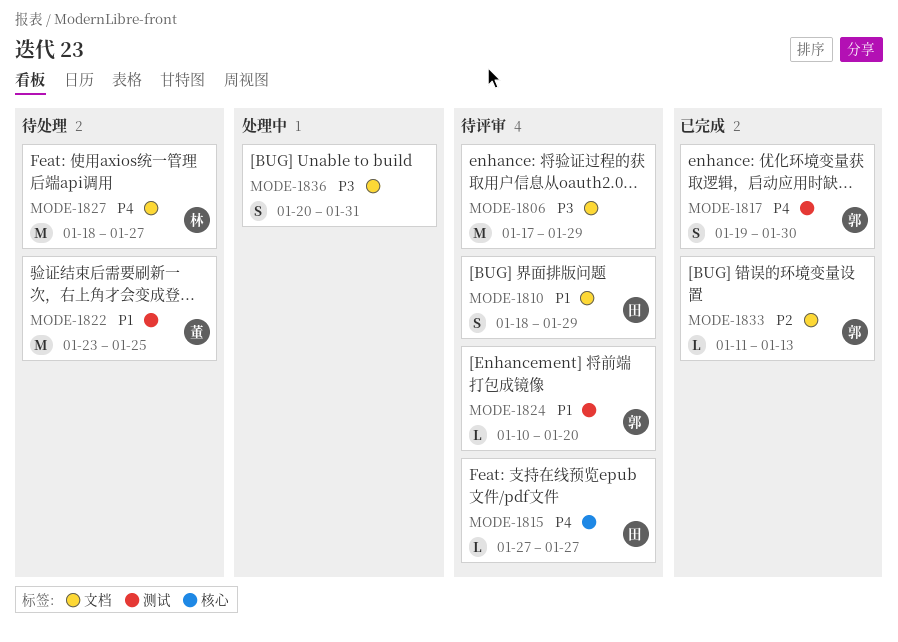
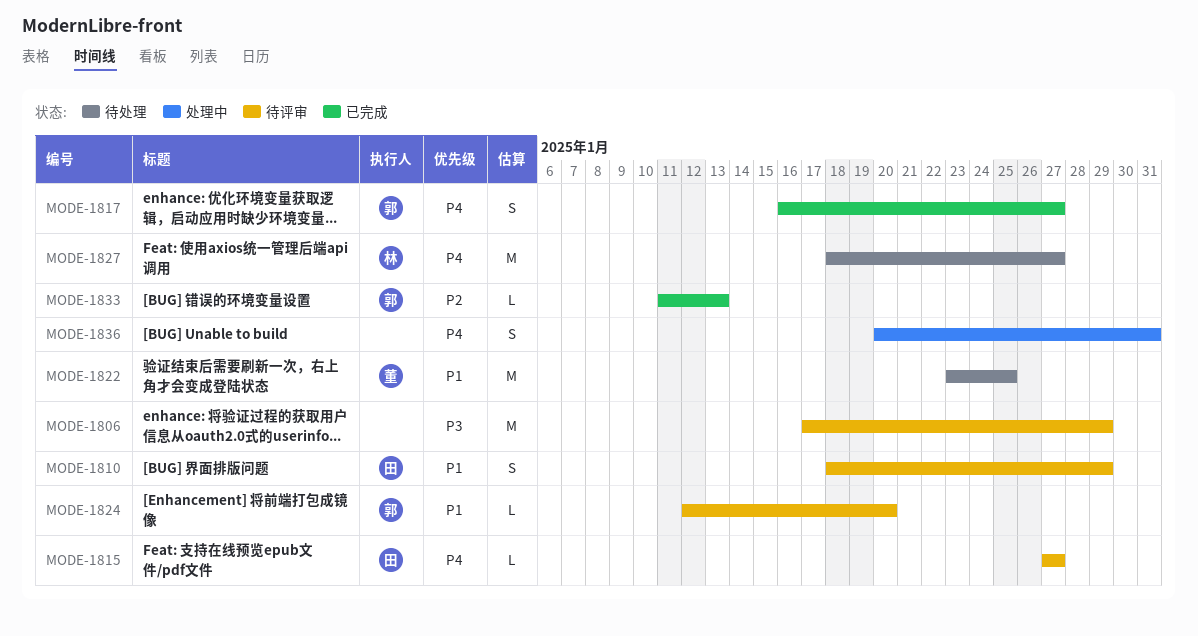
MODE-1817, start: Jan 19 -> Jan 16
MODE-1817, due: Jan 30 -> Jan 27
MODE-1824, start: Jan 10 -> Jan 12
MODE-1836, priority: P3 -> P4

